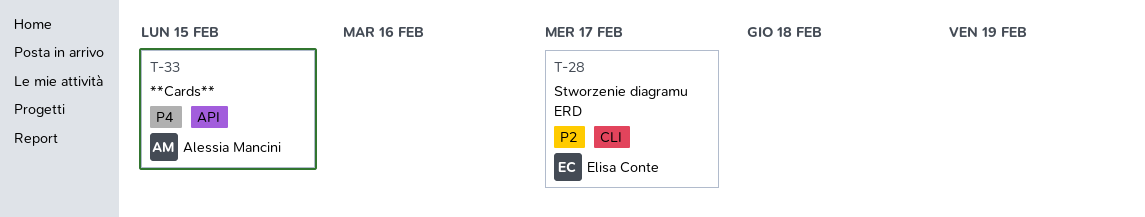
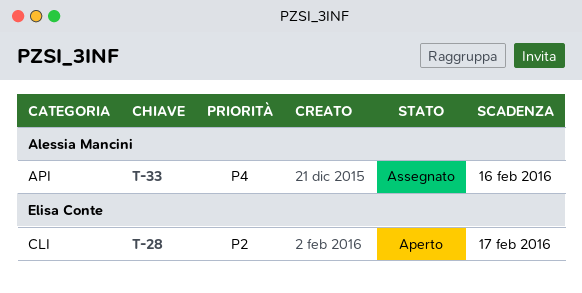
T-33, due: Feb 15 -> Feb 16

